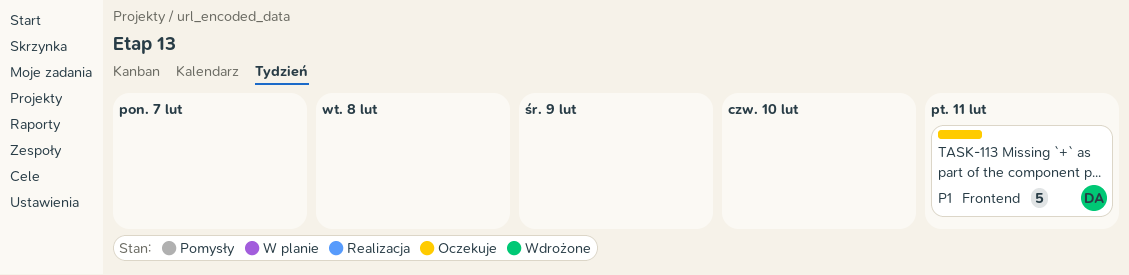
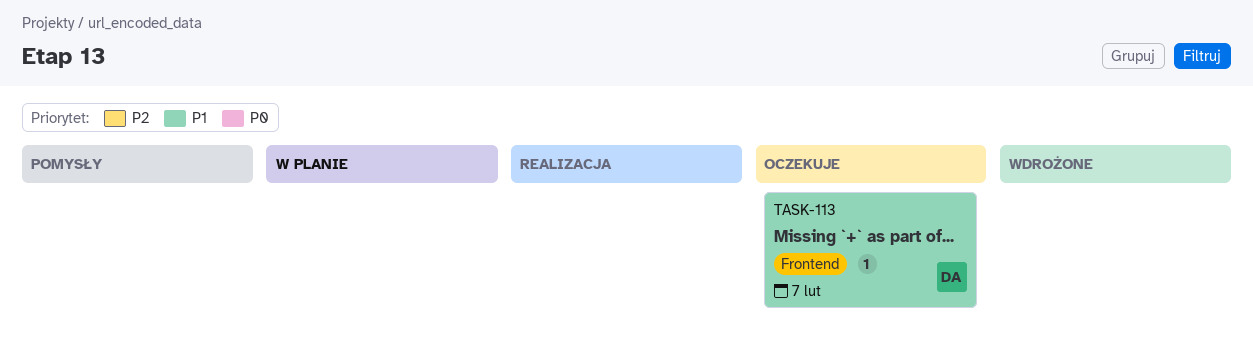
TASK-113, estimate: 5 -> 1
TASK-113, due: Feb 11 -> Feb 7

